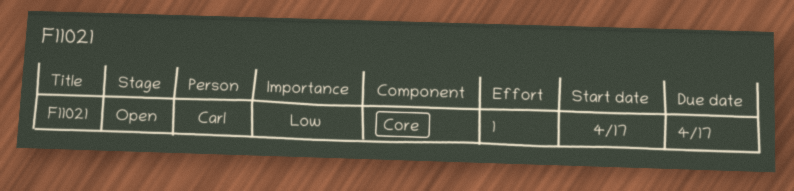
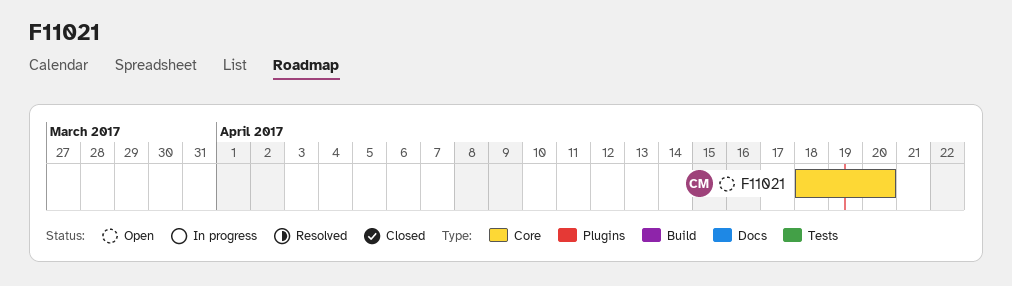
F11021, start: Apr 17 -> Apr 18
F11021, due: Apr 17 -> Apr 20

